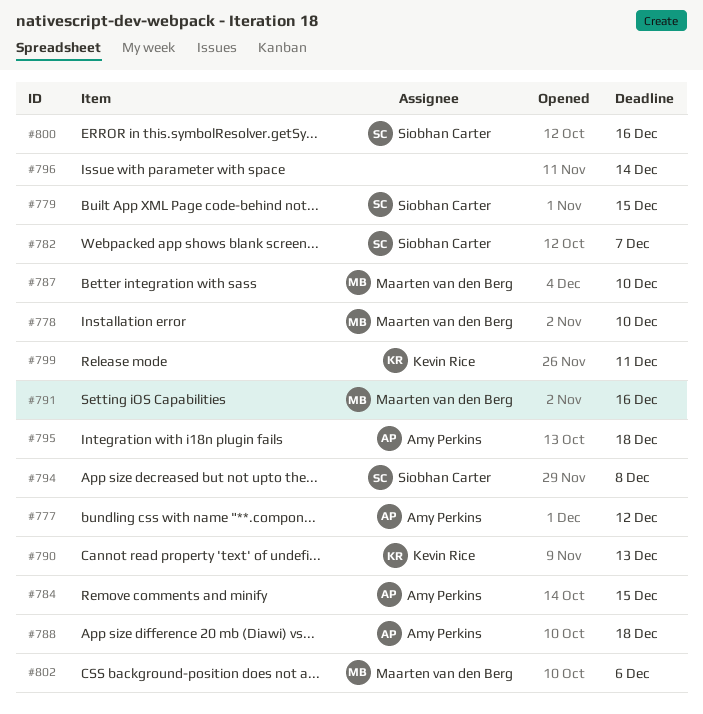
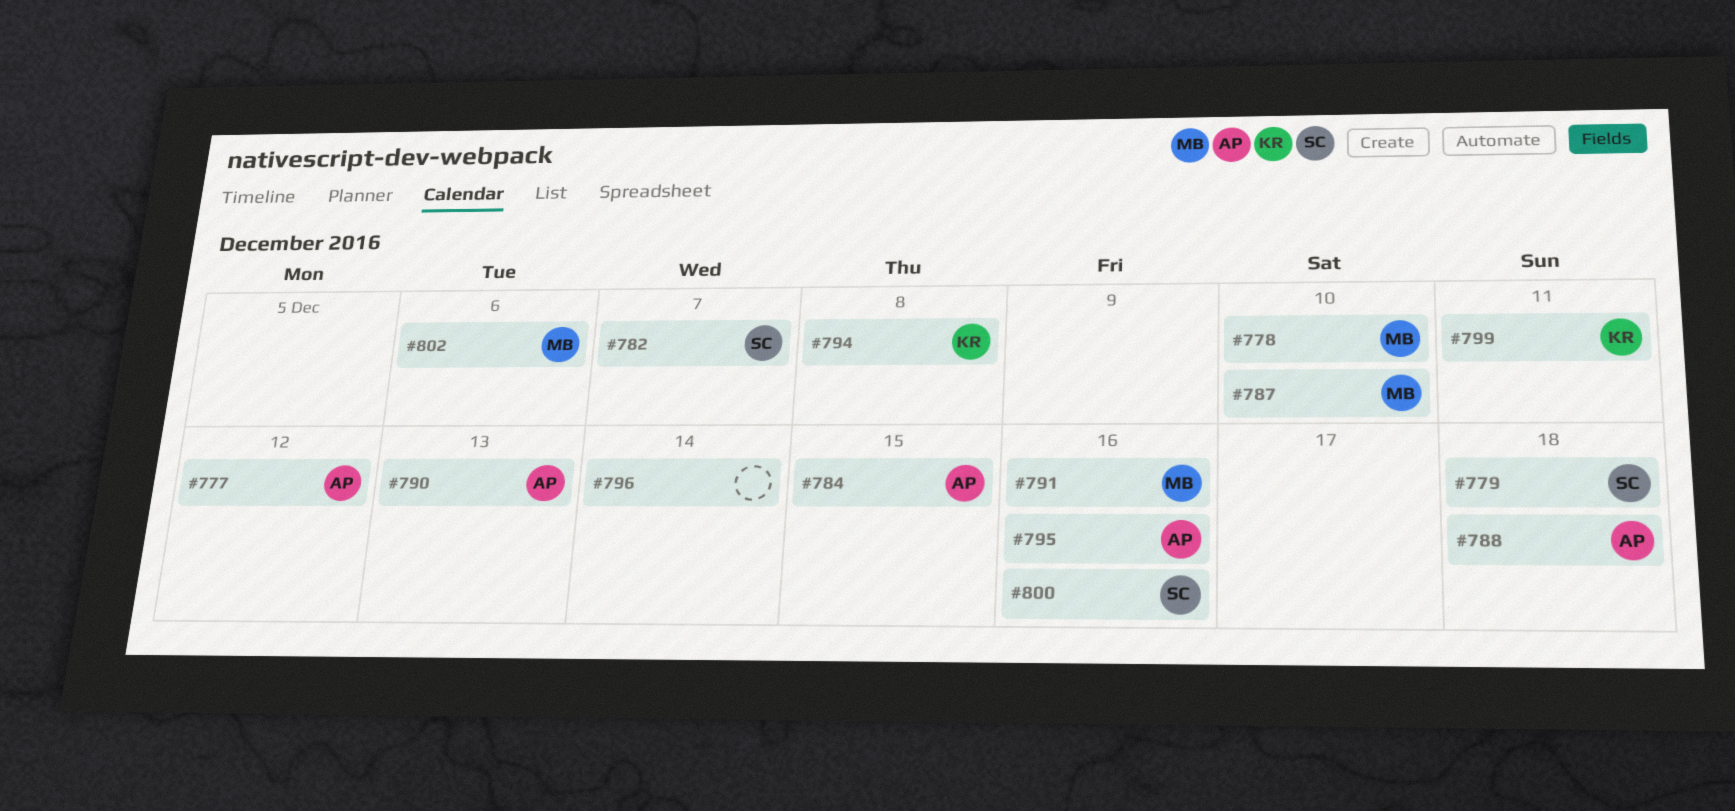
#779, due: Dec 15 -> Dec 18
#790, owner: Kevin Rice -> Amy Perkins
#794, owner: Siobhan Carter -> Kevin Rice
#795, due: Dec 18 -> Dec 16

